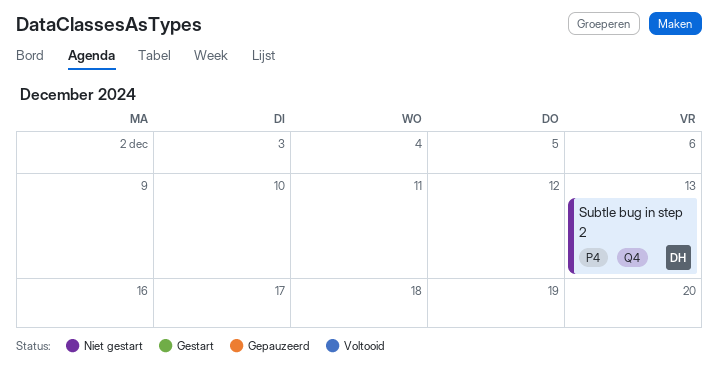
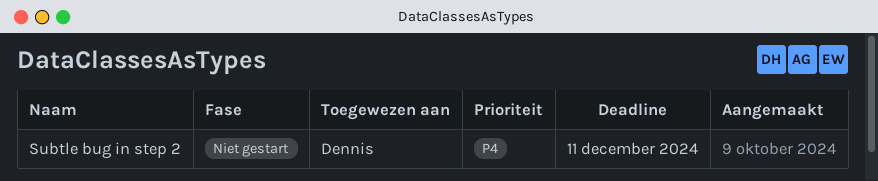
Subtle bug in step 2, due: Dec 13 -> Dec 11

